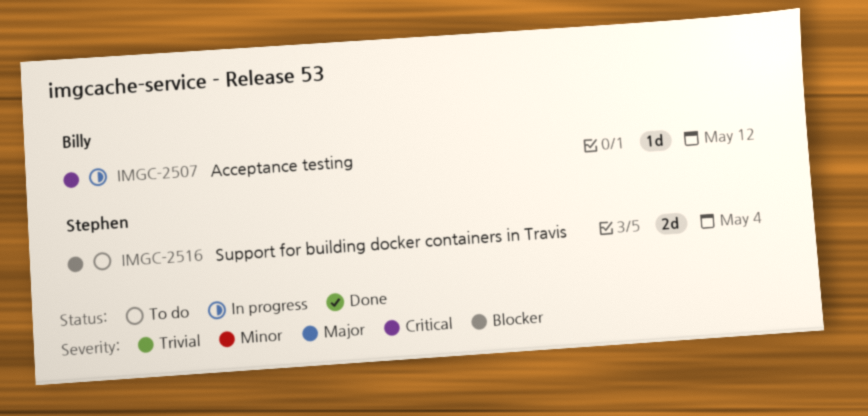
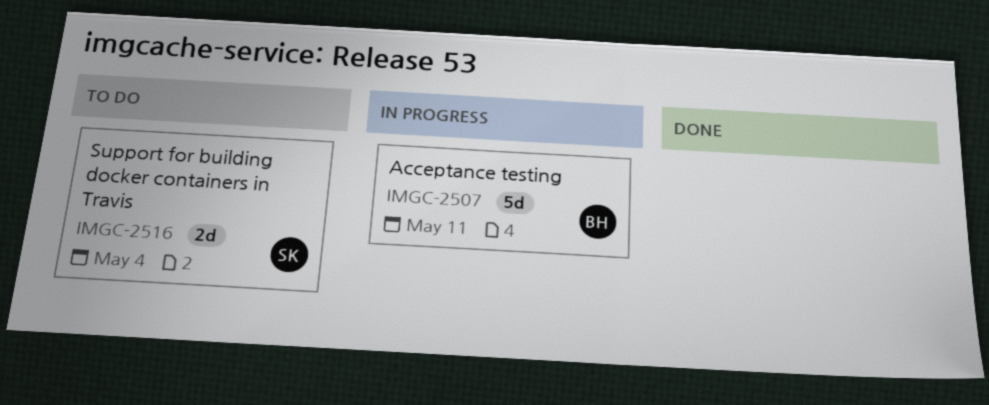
IMGC-2507, estimate: 1d -> 5d
IMGC-2507, due: May 12 -> May 11

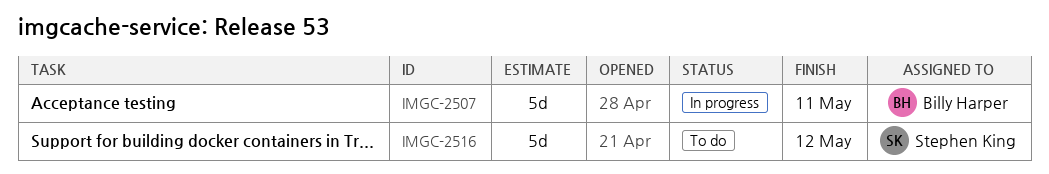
IMGC-2516, estimate: 2d -> 5d
IMGC-2516, due: May 4 -> May 12

